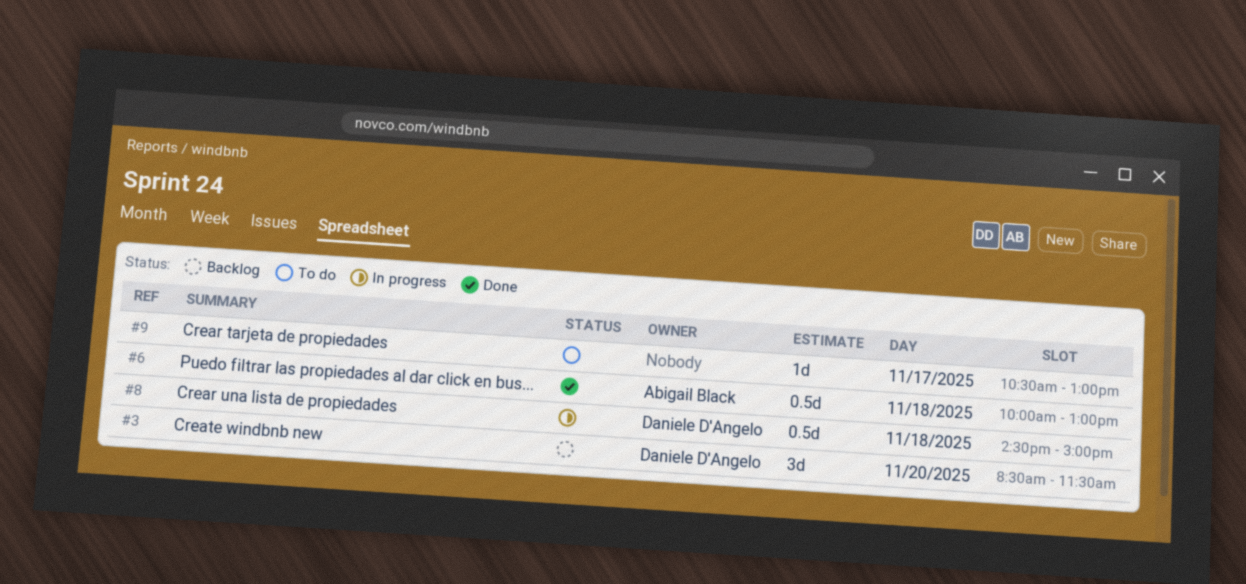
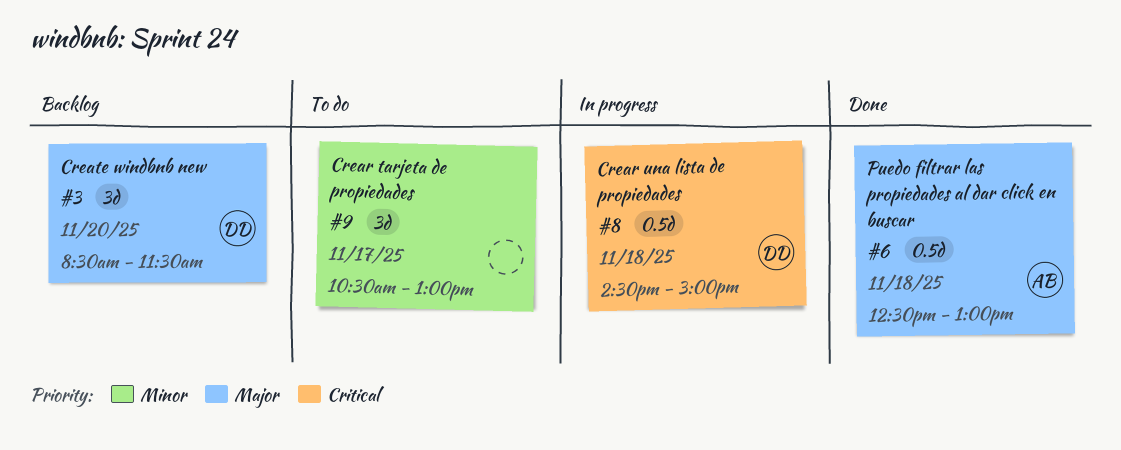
#6, begins: 10:00 -> 12:30
#9, estimate: 1d -> 3d

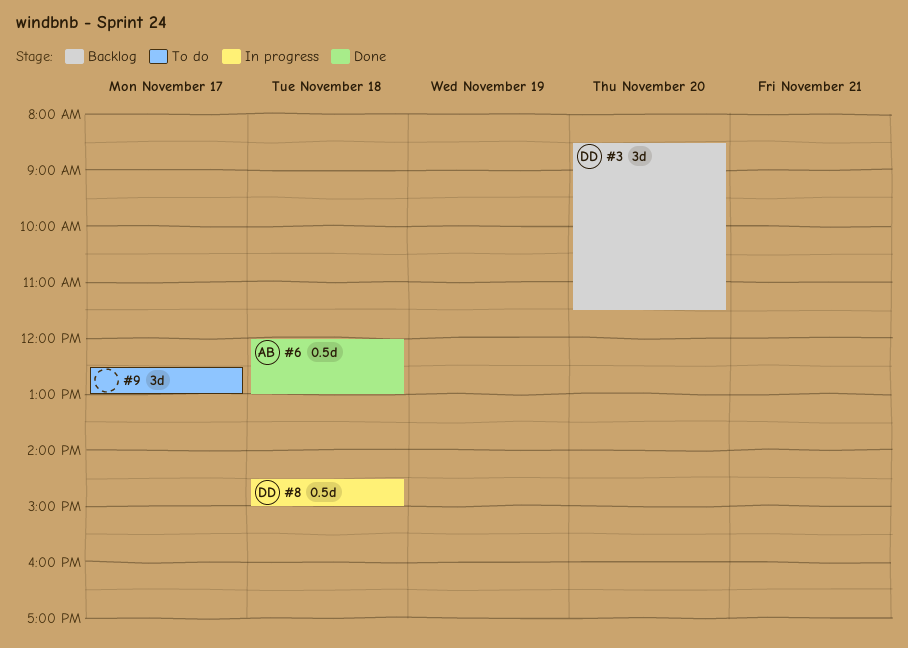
#6, begins: 12:30 -> 12:00
#9, begins: 10:30 -> 12:30

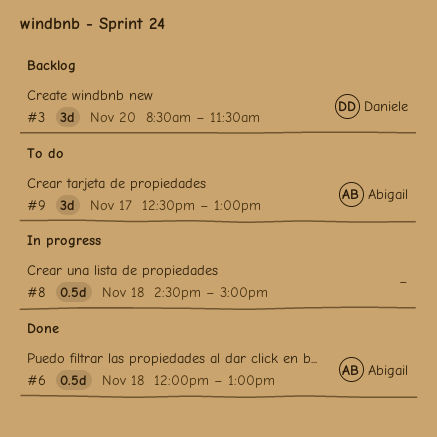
#8, owner: Daniele -> none
#9, owner: none -> Abigail

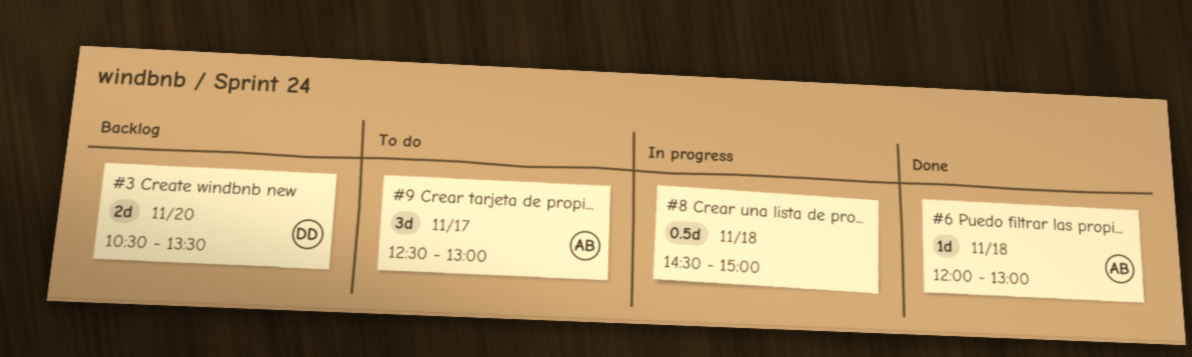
#3, estimate: 3d -> 2d
#3, begins: 08:30 -> 10:30
#3, ends: 11:30 -> 13:30
#6, estimate: 0.5d -> 1d

